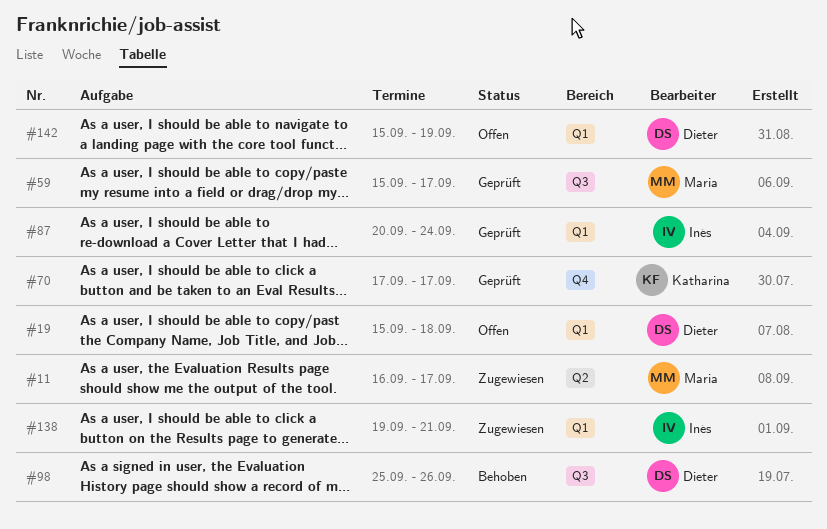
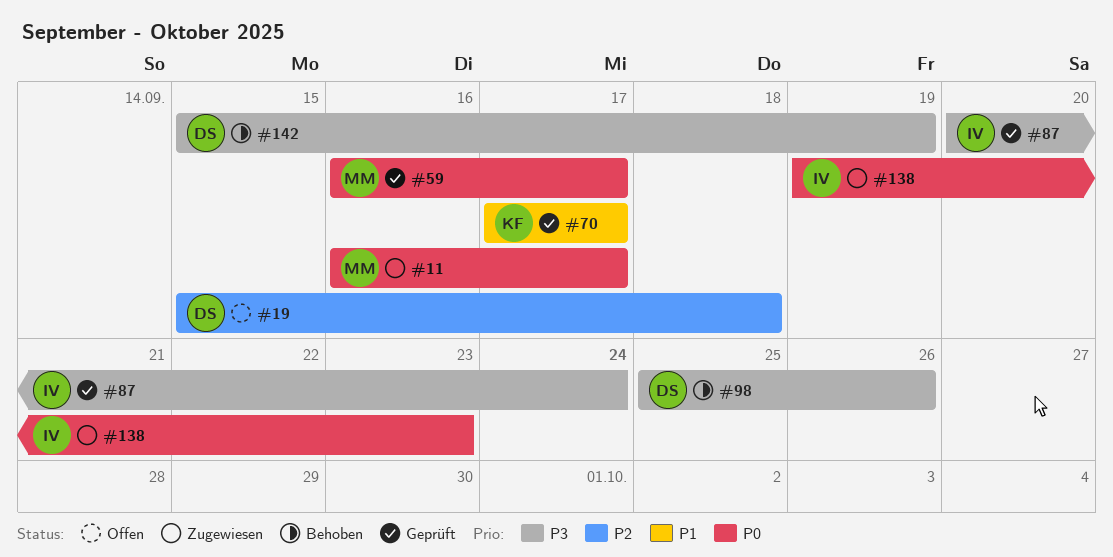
#59, start: Sep 15 -> Sep 16
#138, due: Sep 21 -> Sep 23
#142, status: Offen -> Behoben

